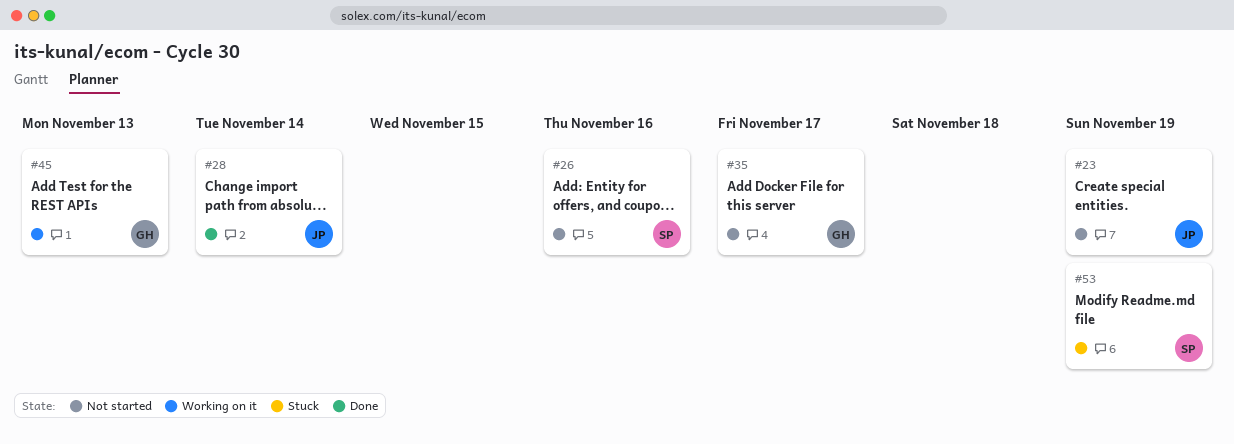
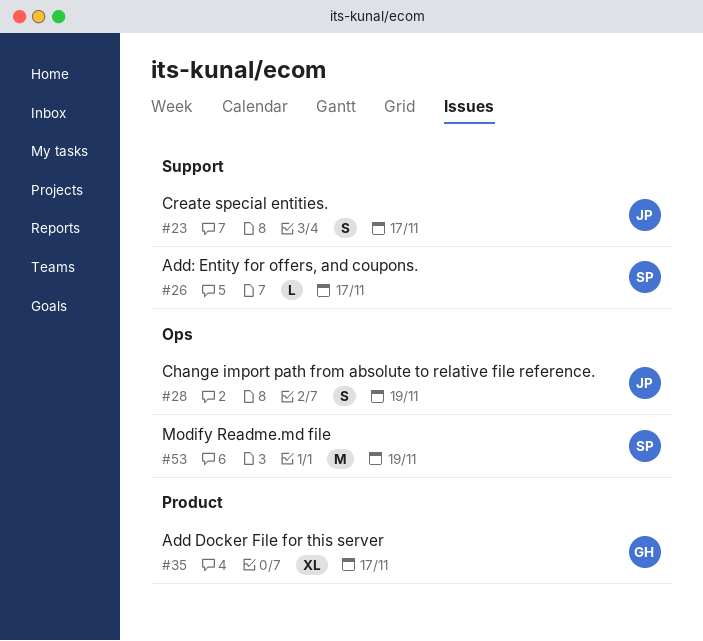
#23, due: Nov 19 -> Nov 17
#26, due: Nov 16 -> Nov 17
#28, due: Nov 14 -> Nov 19
#45: present -> none

